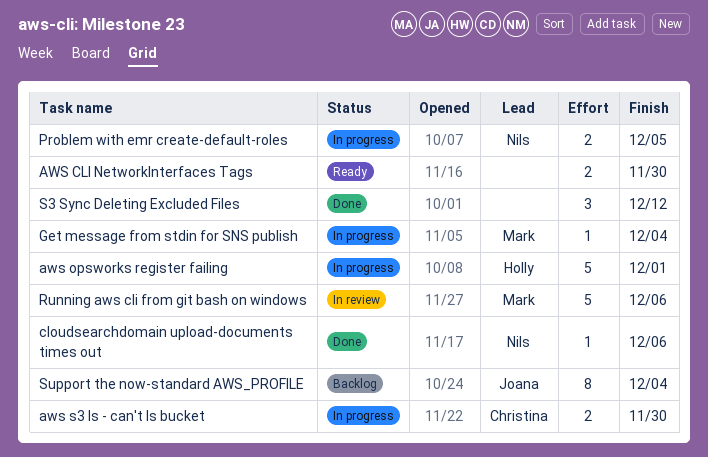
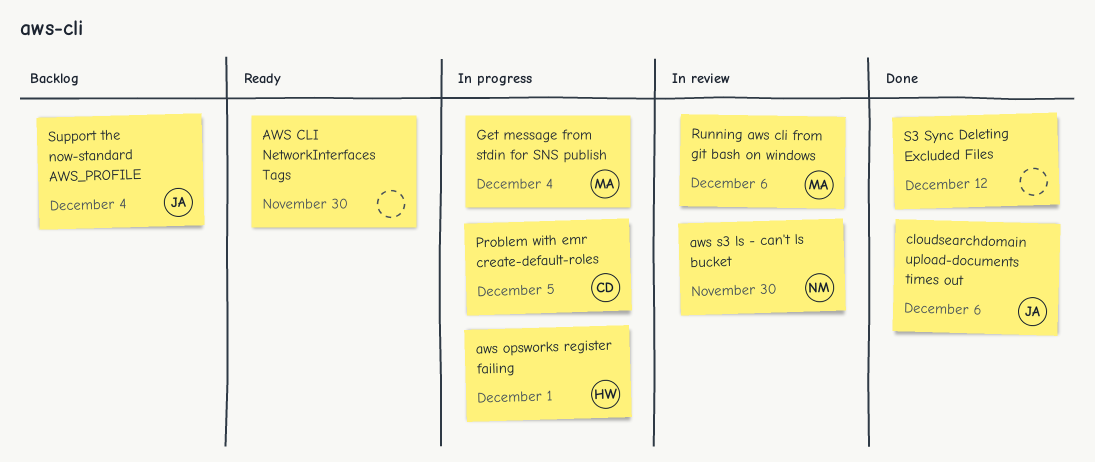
aws s3 ls - can't ls bucket, status: In progress -> In review
aws s3 ls - can't ls bucket, owner: Christina -> Nils
cloudsearchdomain upload-documents times out, owner: Nils -> Joana
Problem with emr create-default-roles, owner: Nils -> Christina

